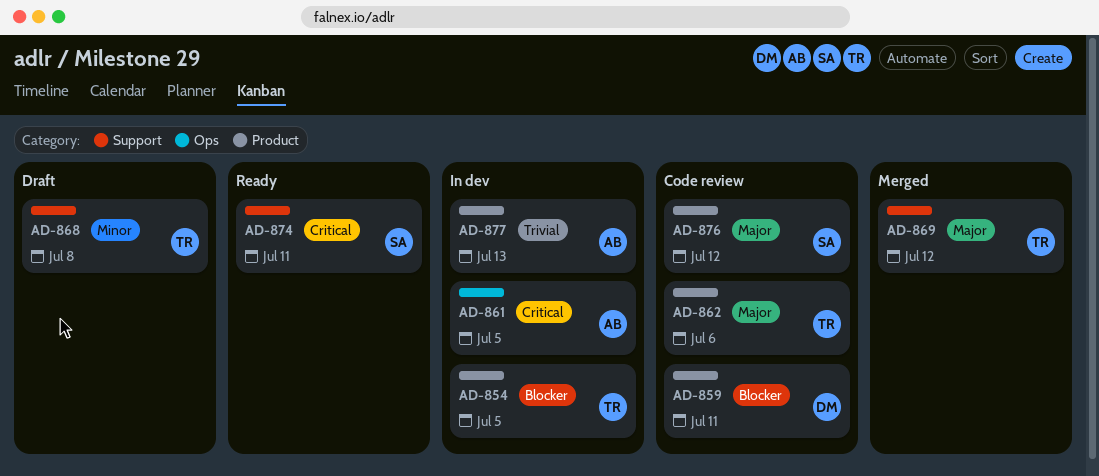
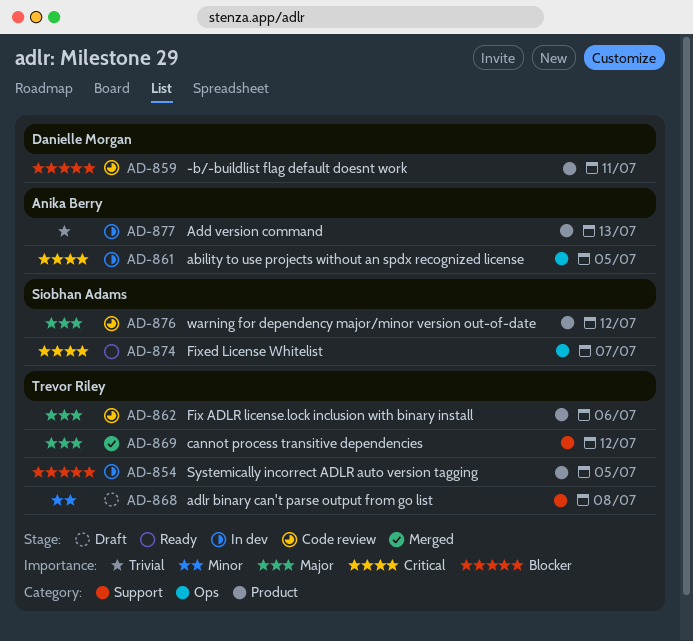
AD-874, label: Support -> Ops
AD-874, due: Jul 11 -> Jul 7

